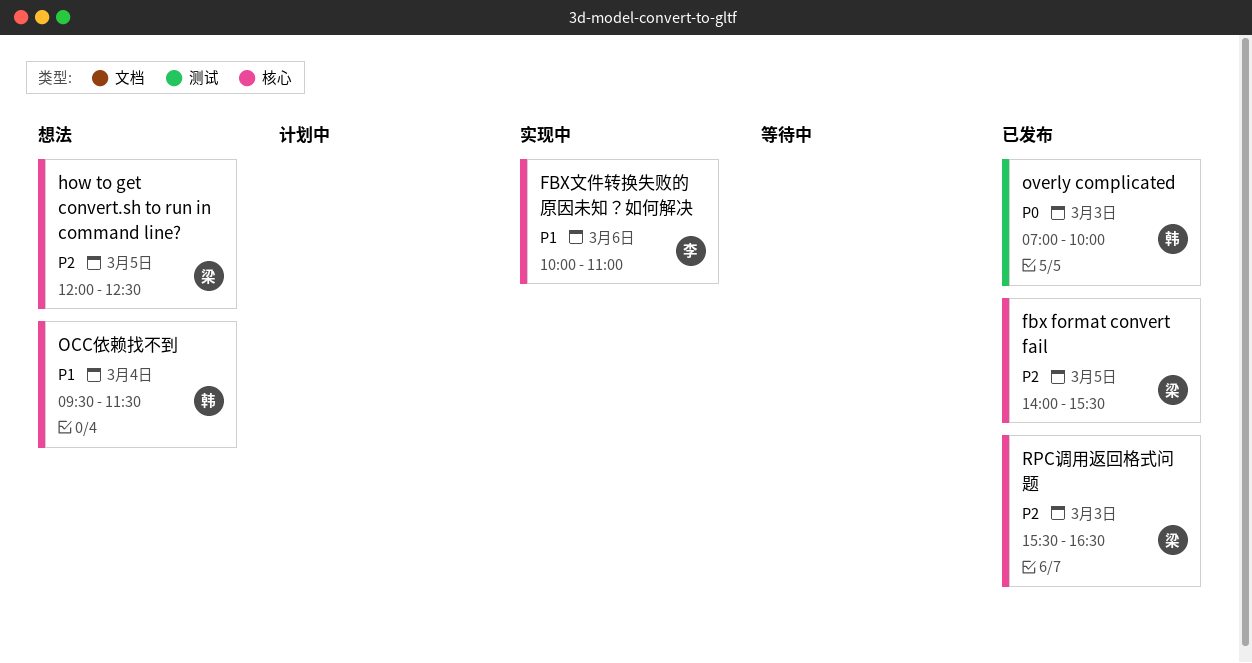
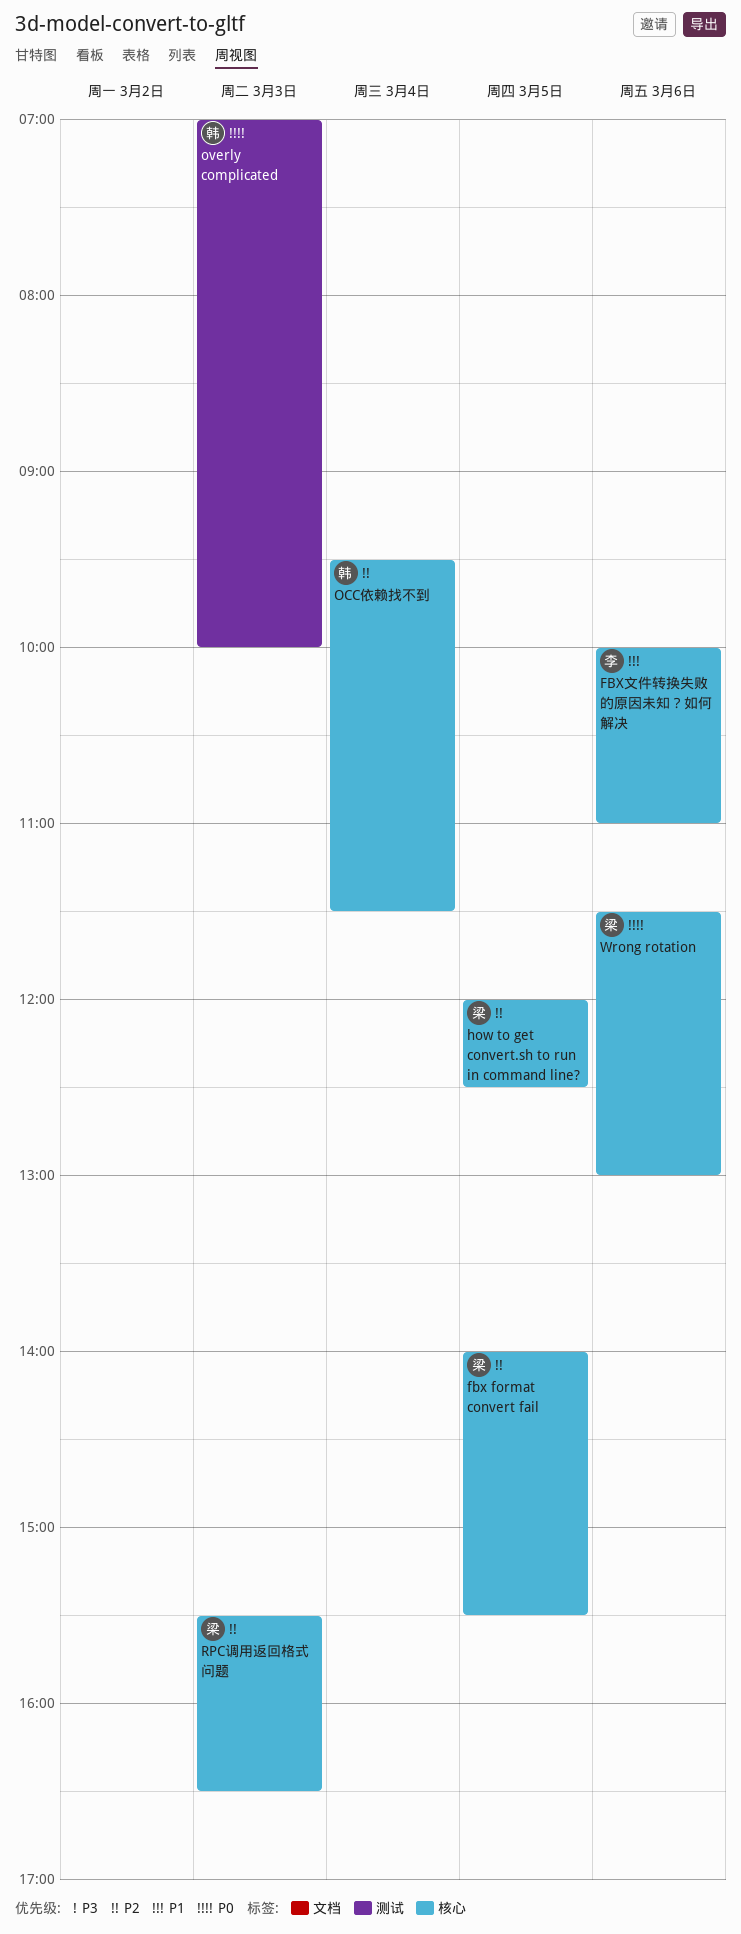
OCC依赖找不到, priority: P1 -> P2
Wrong rotation: none -> present

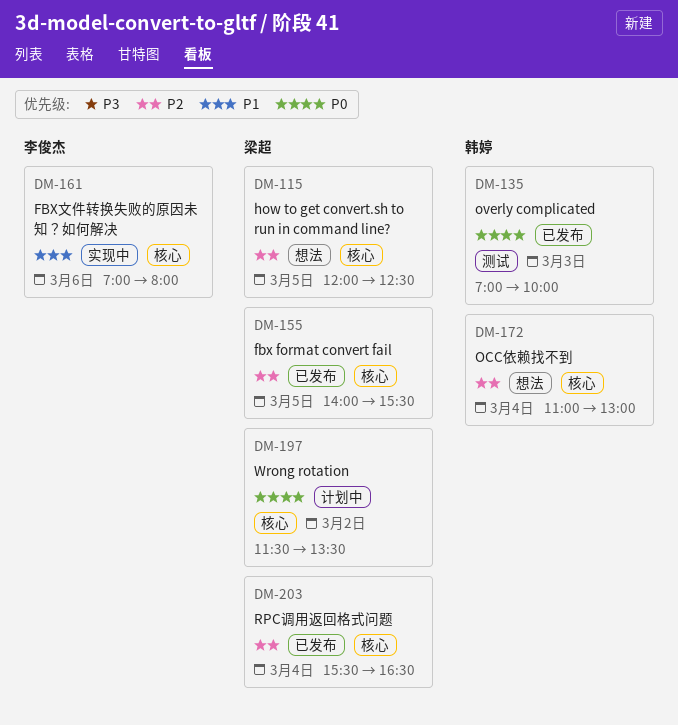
FBX文件转换失败的原因未知？如何解决, begins: 10:00 -> 07:00
FBX文件转换失败的原因未知？如何解决, ends: 11:00 -> 08:00
OCC依赖找不到, begins: 09:30 -> 11:00
OCC依赖找不到, ends: 11:30 -> 13:00
RPC调用返回格式问题, day: Mar 3 -> Mar 4
Wrong rotation, day: Mar 6 -> Mar 2
Wrong rotation, ends: 13:00 -> 13:30

